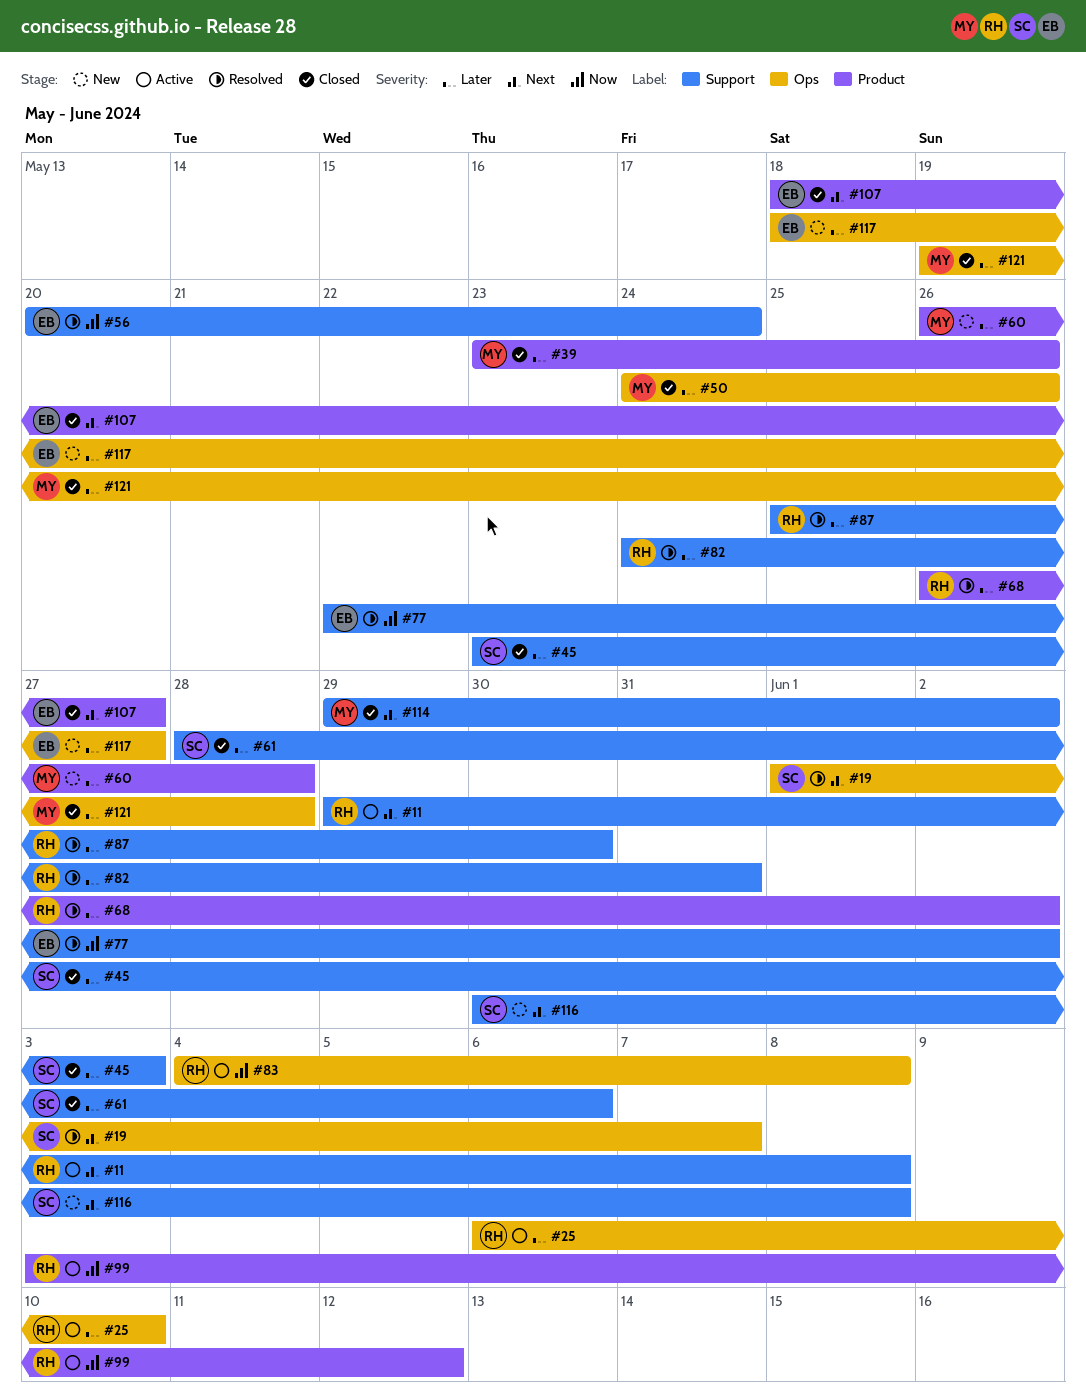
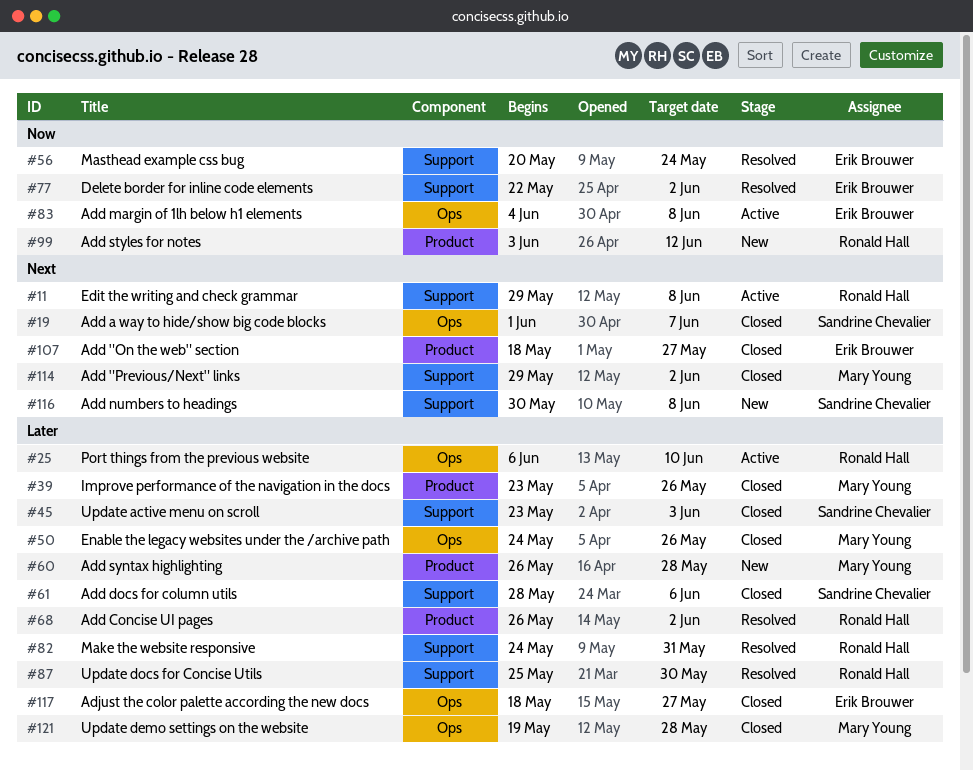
#19, status: Resolved -> Closed
#83, owner: Ronald Hall -> Erik Brouwer
#99, status: Active -> New
#117, status: New -> Closed

